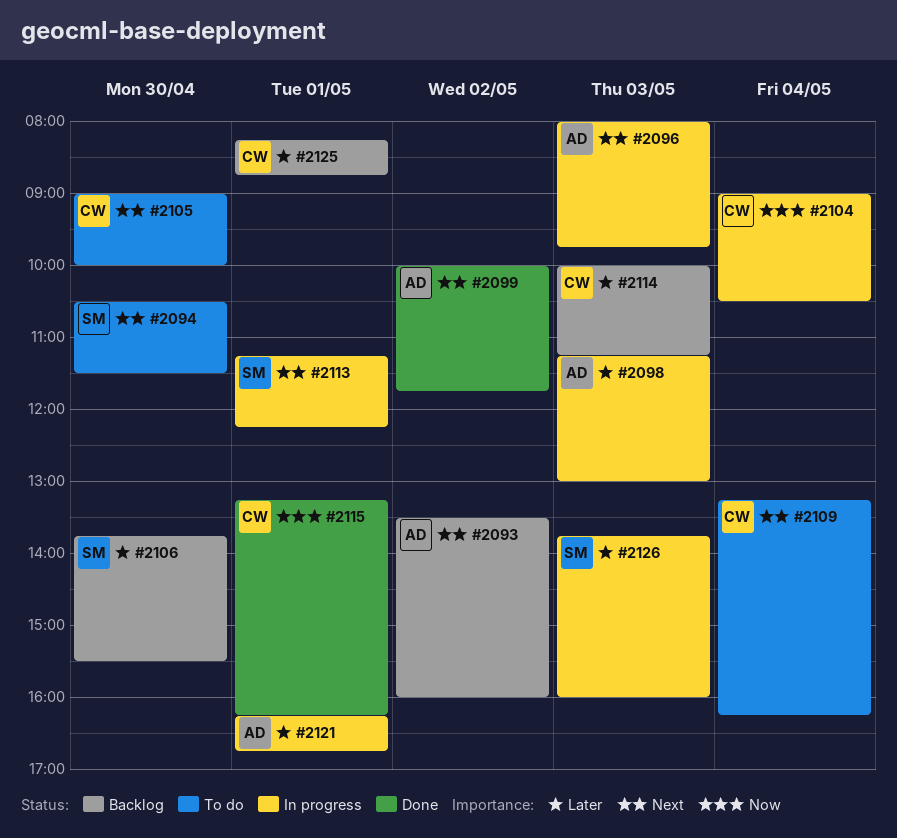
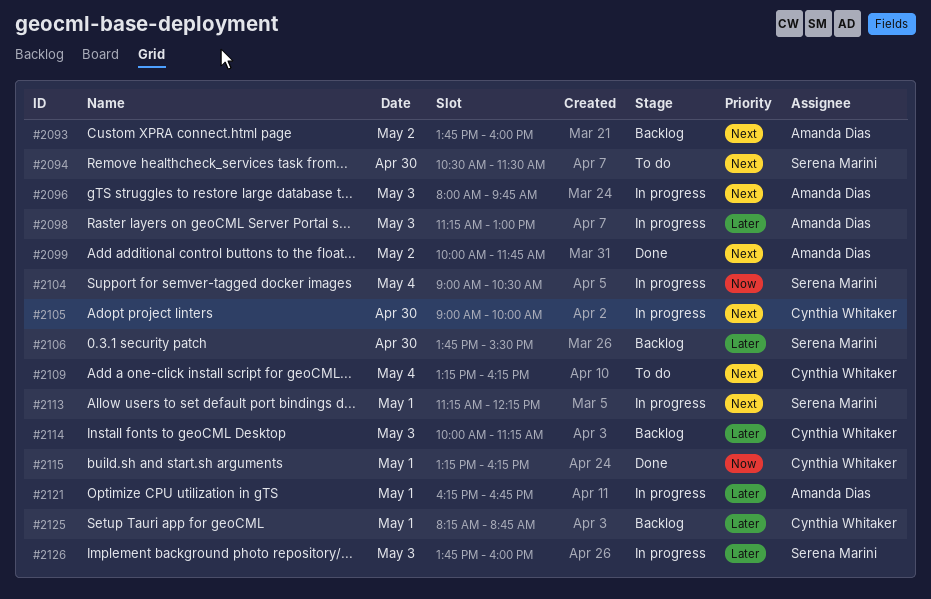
#2093, begins: 13:30 -> 13:45
#2104, owner: Cynthia Whitaker -> Serena Marini
#2105, status: To do -> In progress

